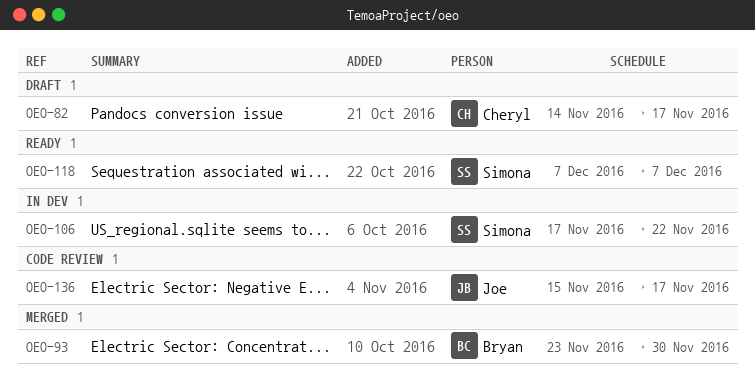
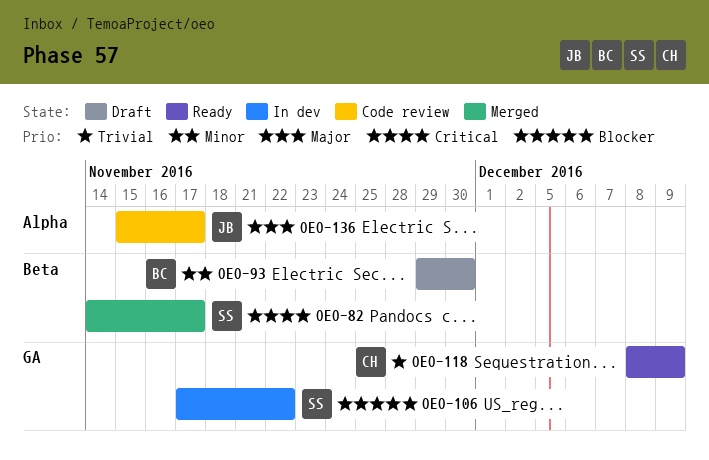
OEO-82, status: Draft -> Merged
OEO-82, owner: Cheryl -> Simona
OEO-93, status: Merged -> Draft
OEO-93, start: Nov 23 -> Nov 29
OEO-118, owner: Simona -> Cheryl
OEO-118, start: Dec 7 -> Dec 8
OEO-118, due: Dec 7 -> Dec 9

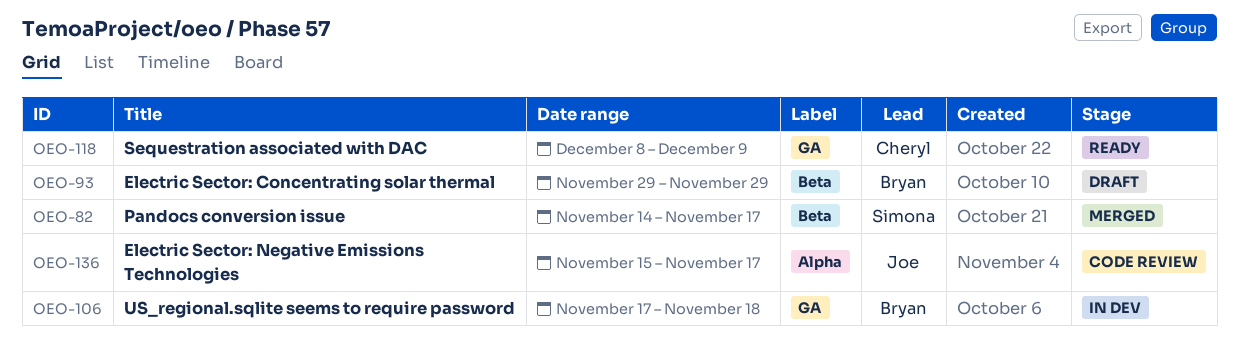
OEO-93, due: Nov 30 -> Nov 29
OEO-106, owner: Simona -> Bryan
OEO-106, due: Nov 22 -> Nov 18

